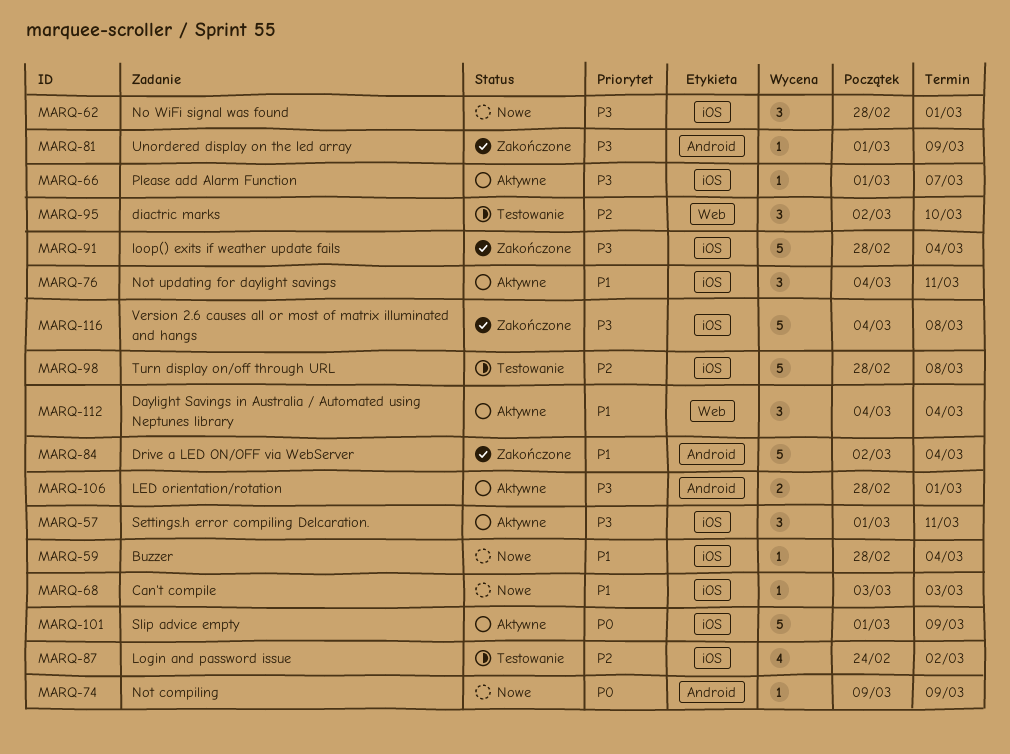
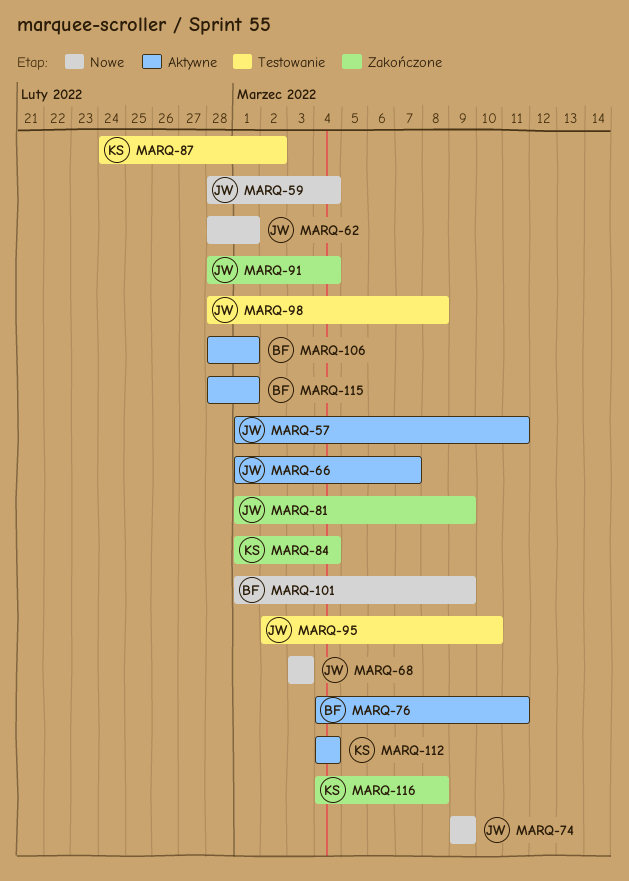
MARQ-84, start: Mar 2 -> Mar 1
MARQ-101, status: Aktywne -> Nowe
MARQ-115: none -> present

